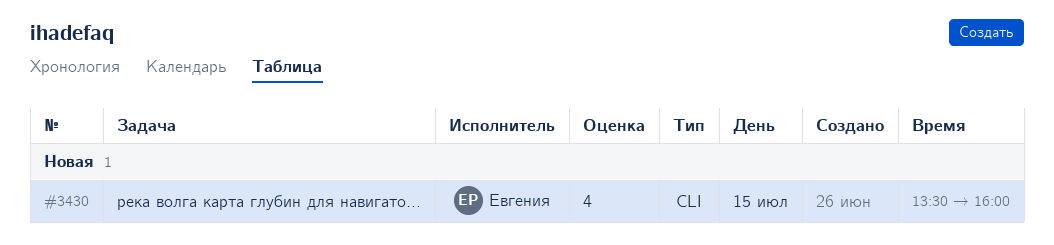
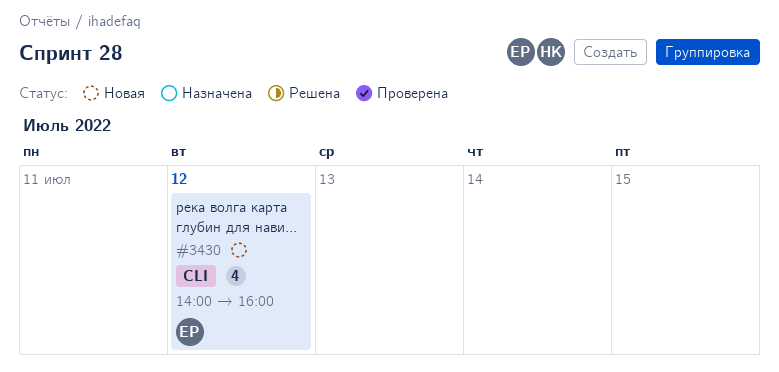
#3430, day: Jul 15 -> Jul 12
#3430, begins: 13:30 -> 14:00

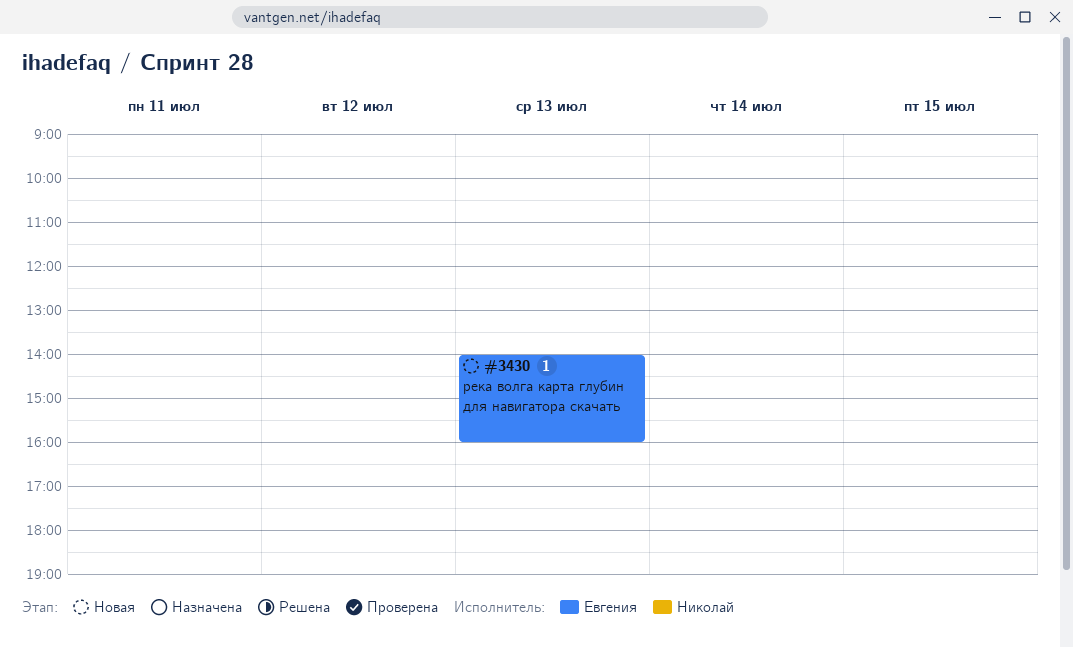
#3430, estimate: 4 -> 1
#3430, day: Jul 12 -> Jul 13

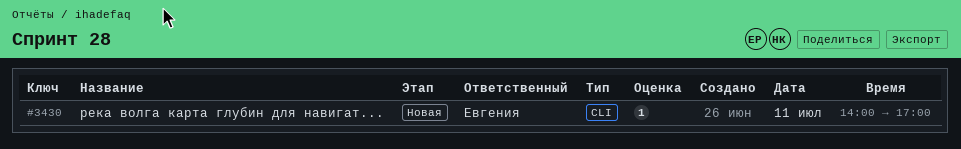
#3430, day: Jul 13 -> Jul 11
#3430, ends: 16:00 -> 17:00

